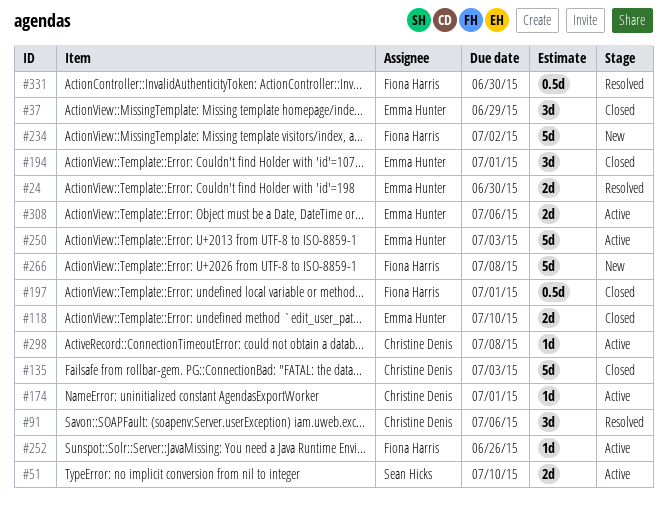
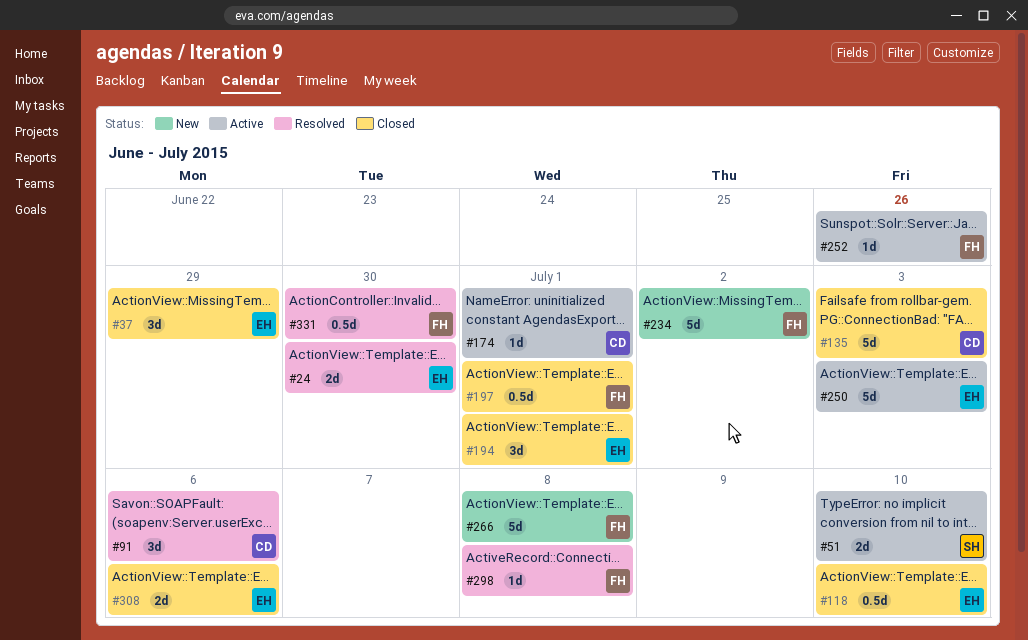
#118, estimate: 2d -> 0.5d
#298, status: Active -> Resolved
#298, owner: Christine Denis -> Fiona Harris
#308, status: Active -> Closed

